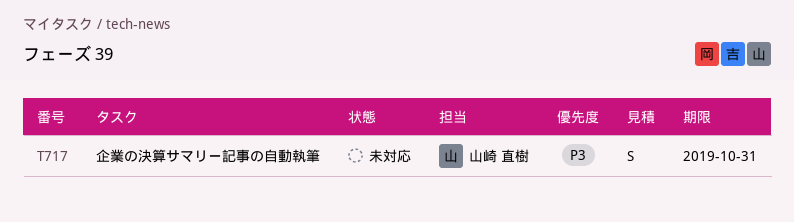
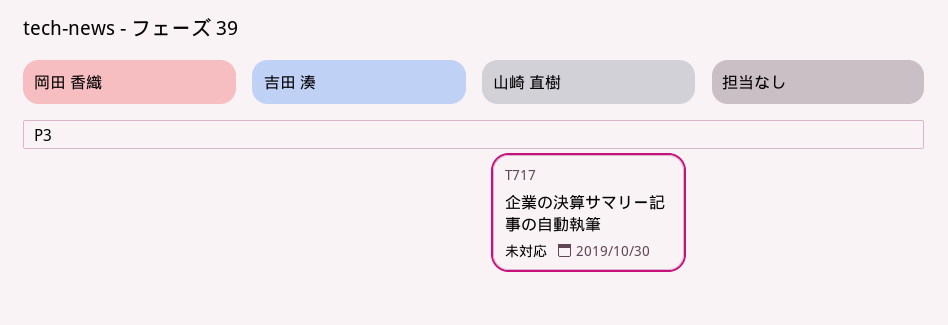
T717, due: Oct 31 -> Oct 30

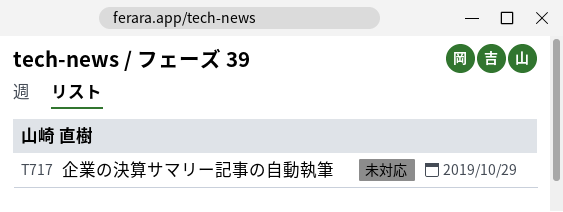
T717, due: Oct 30 -> Oct 29

